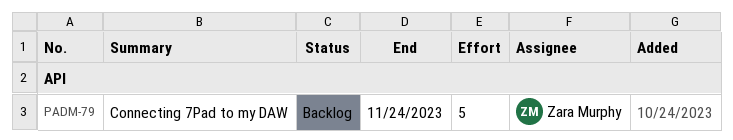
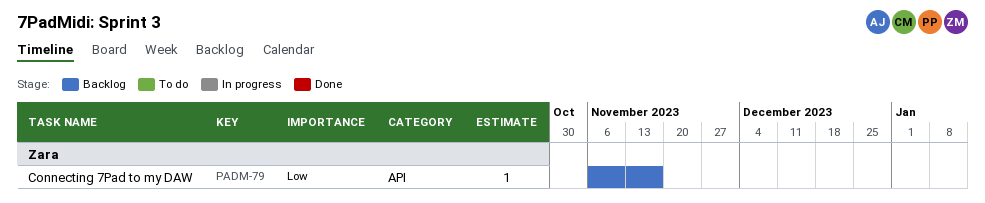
PADM-79, estimate: 5 -> 1
PADM-79, due: Nov 24 -> Nov 17

